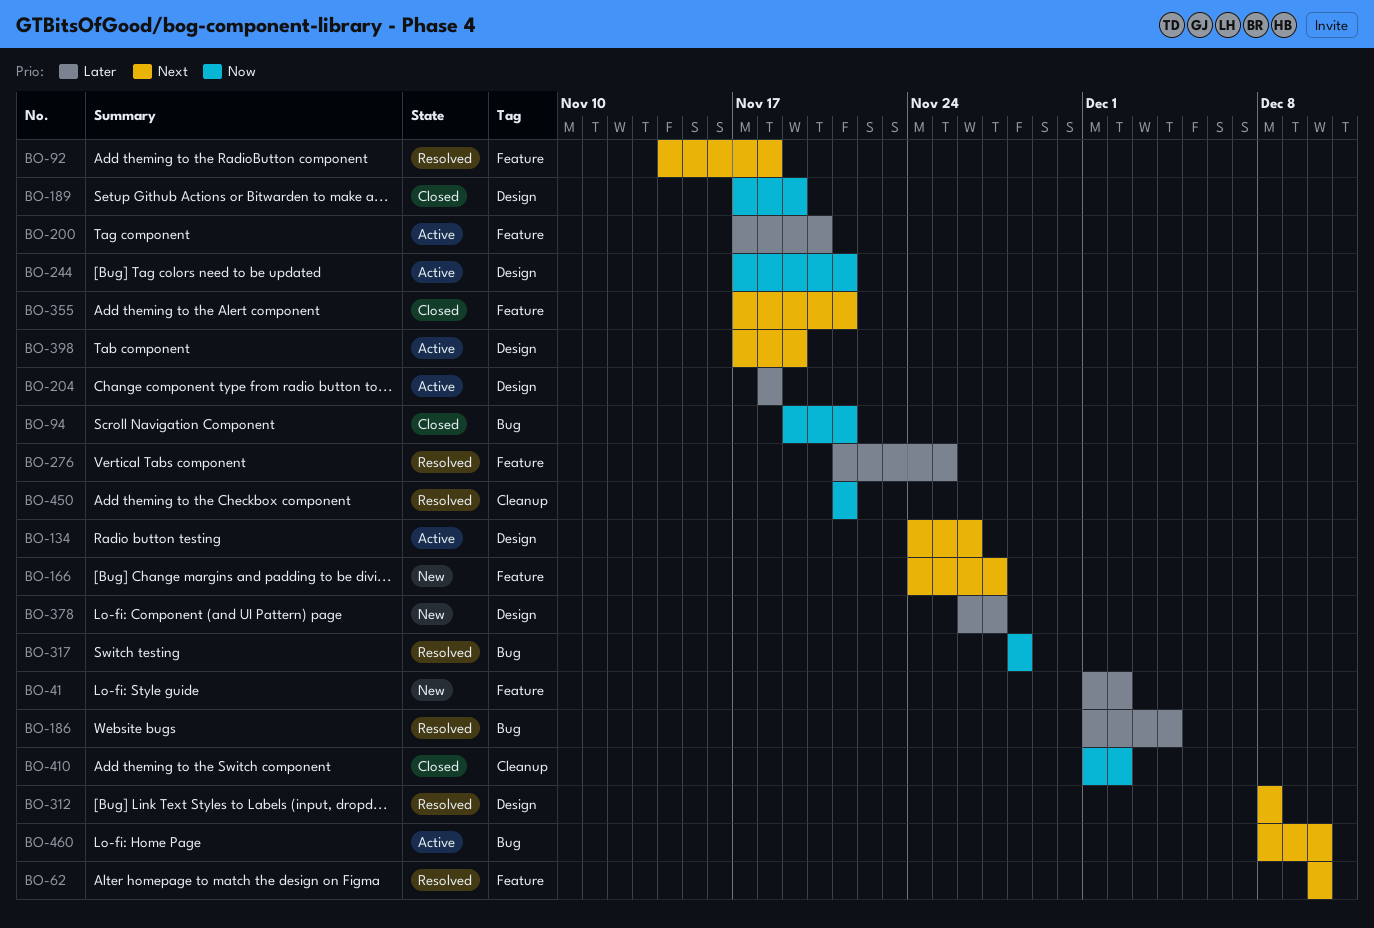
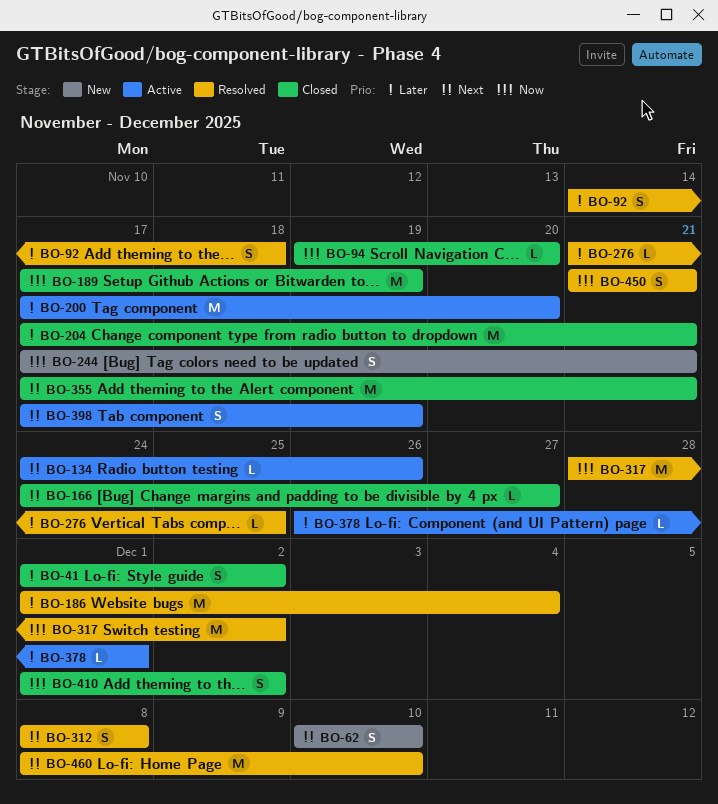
BO-41, status: New -> Closed
BO-62, status: Resolved -> New
BO-92, priority: Next -> Later
BO-94, due: Nov 21 -> Nov 20
BO-166, status: New -> Closed
BO-204, status: Active -> Closed
BO-204, start: Nov 18 -> Nov 17
BO-204, due: Nov 18 -> Nov 21
BO-244, status: Active -> New
BO-317, due: Nov 28 -> Dec 2
BO-378, status: New -> Active
BO-378, due: Nov 27 -> Dec 1
BO-460, status: Active -> Resolved

